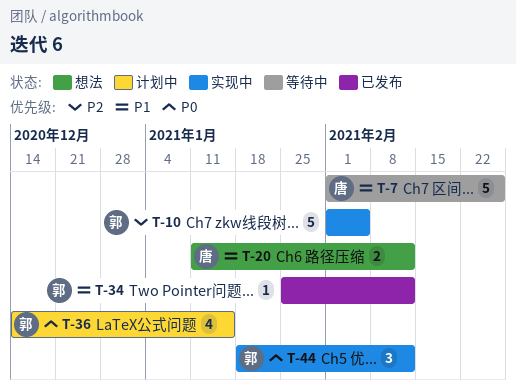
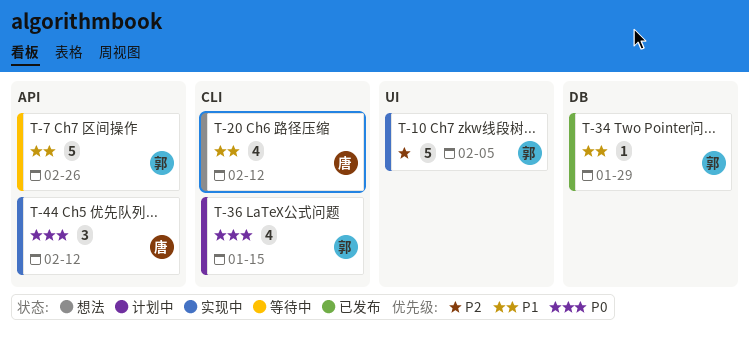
T-7, owner: 唐 -> 郭
T-20, estimate: 2 -> 4
T-34, due: Feb 12 -> Jan 29
T-44, owner: 郭 -> 唐

